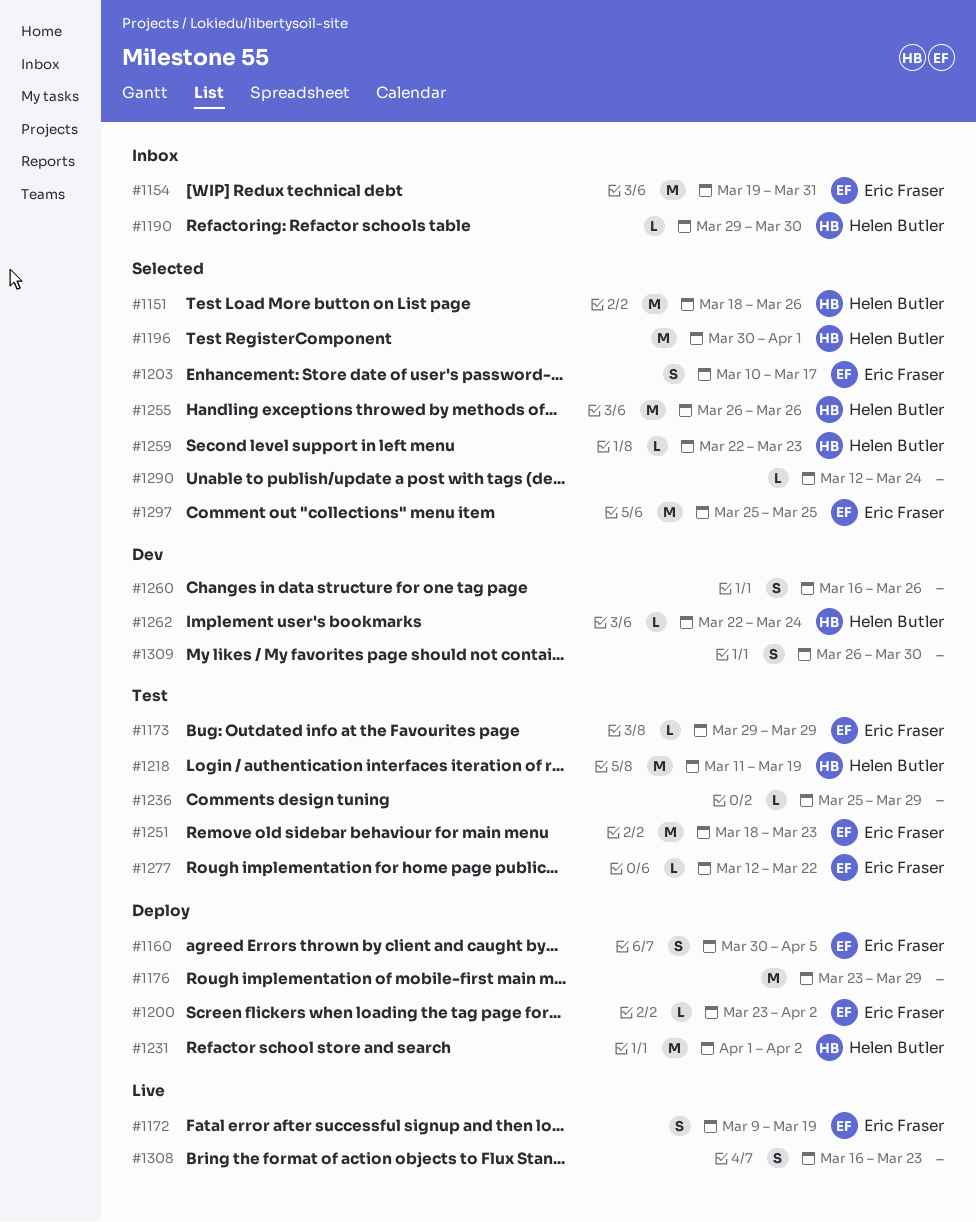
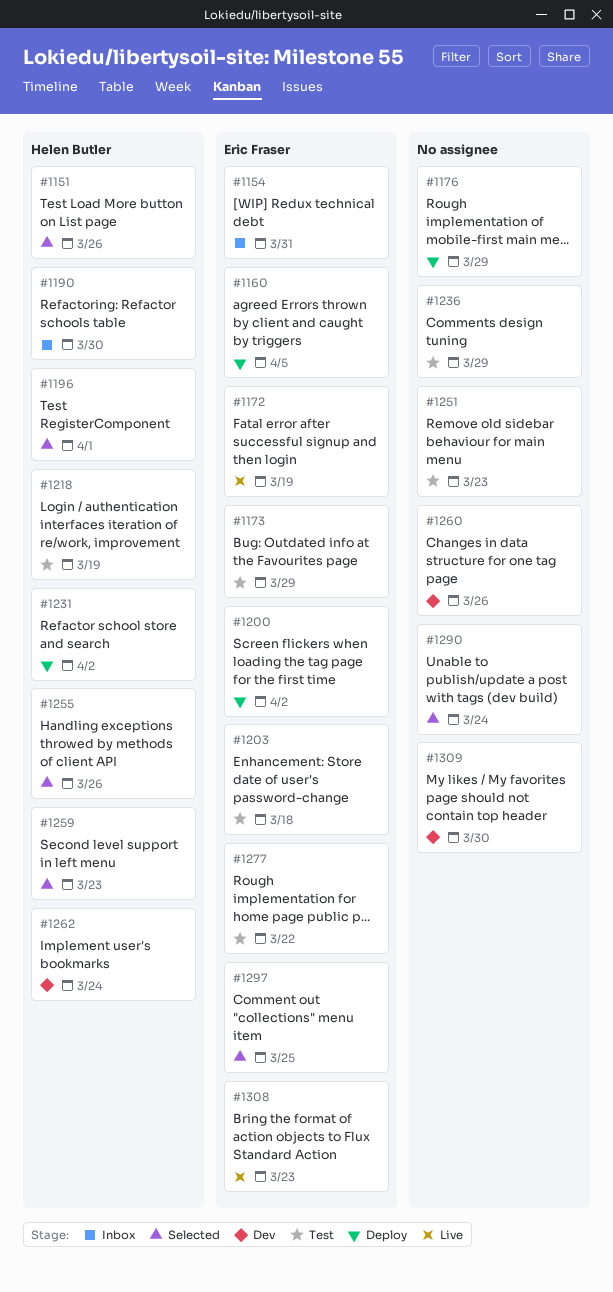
#1203, status: Selected -> Test
#1203, due: Mar 17 -> Mar 18
#1251, owner: Eric Fraser -> none
#1308, owner: none -> Eric Fraser

